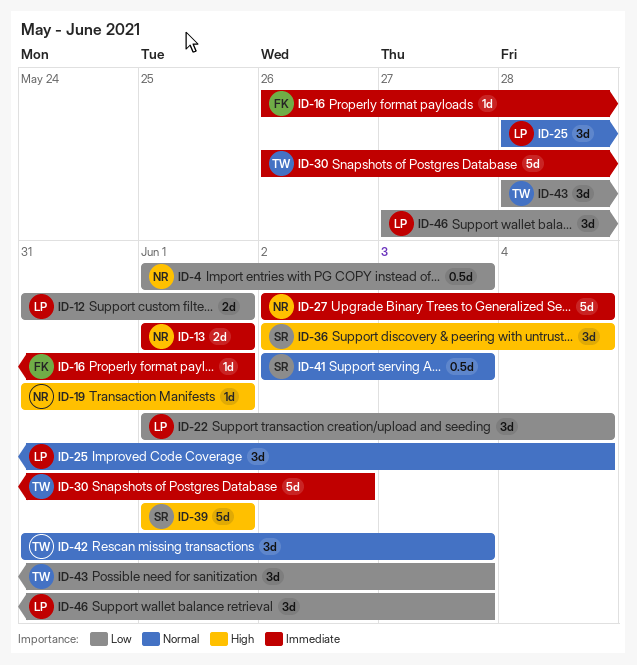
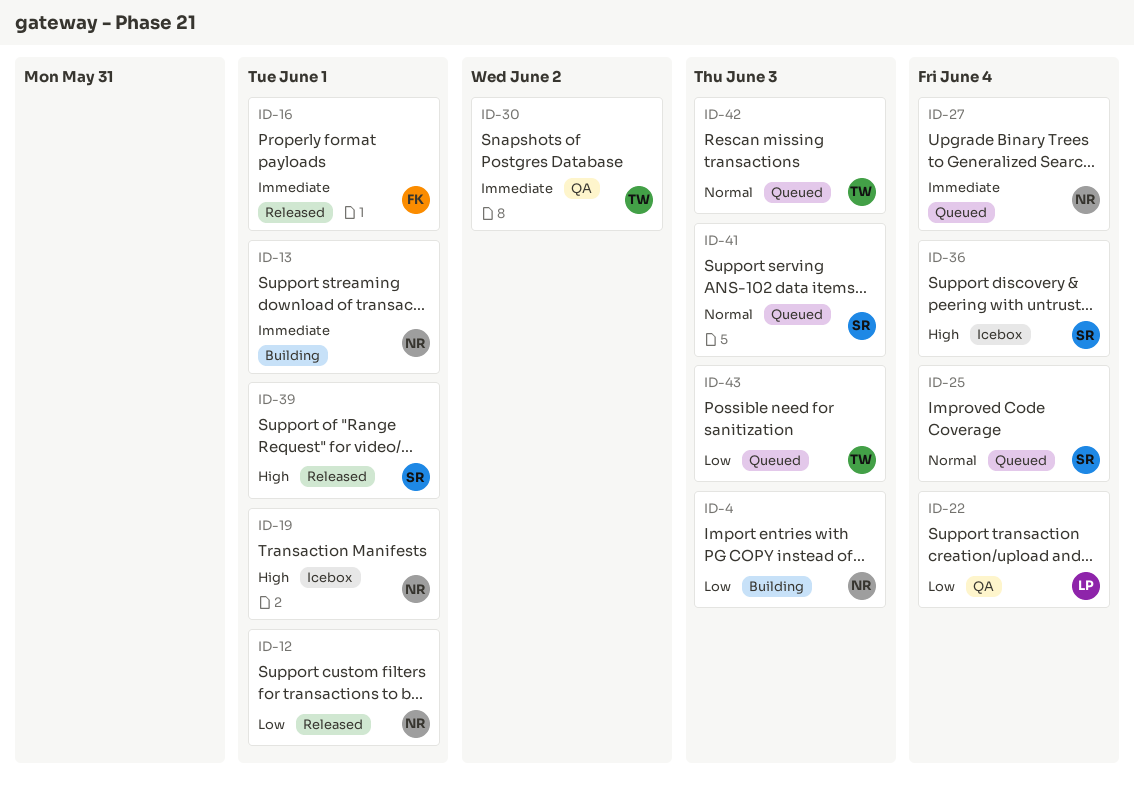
ID-12, owner: LP -> NR
ID-25, owner: LP -> SR
ID-46: present -> none

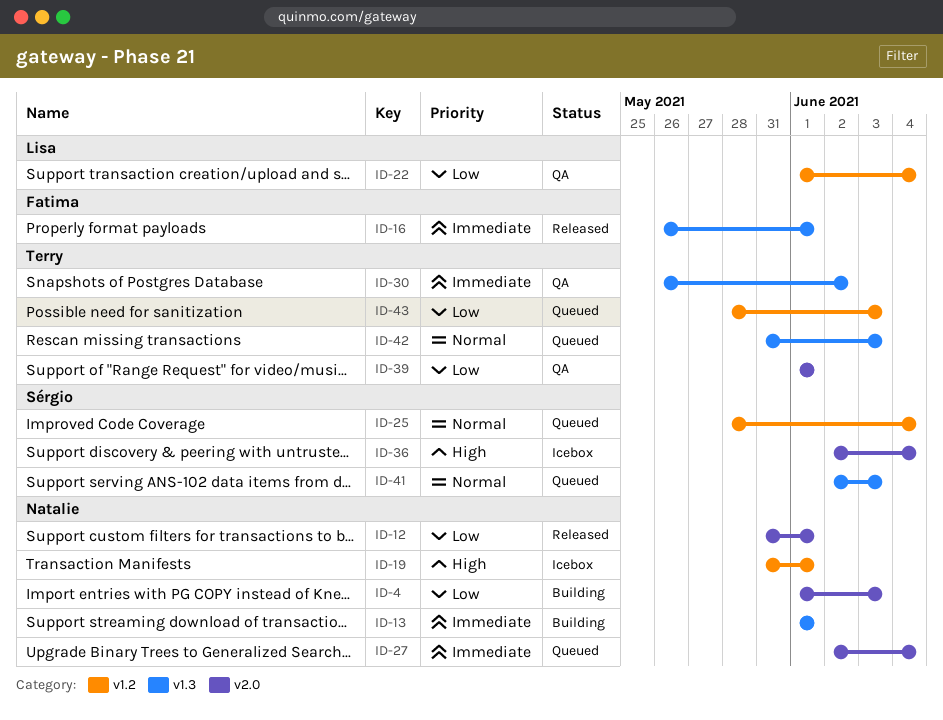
ID-39, status: Released -> QA
ID-39, owner: Sérgio -> Terry
ID-39, priority: High -> Low

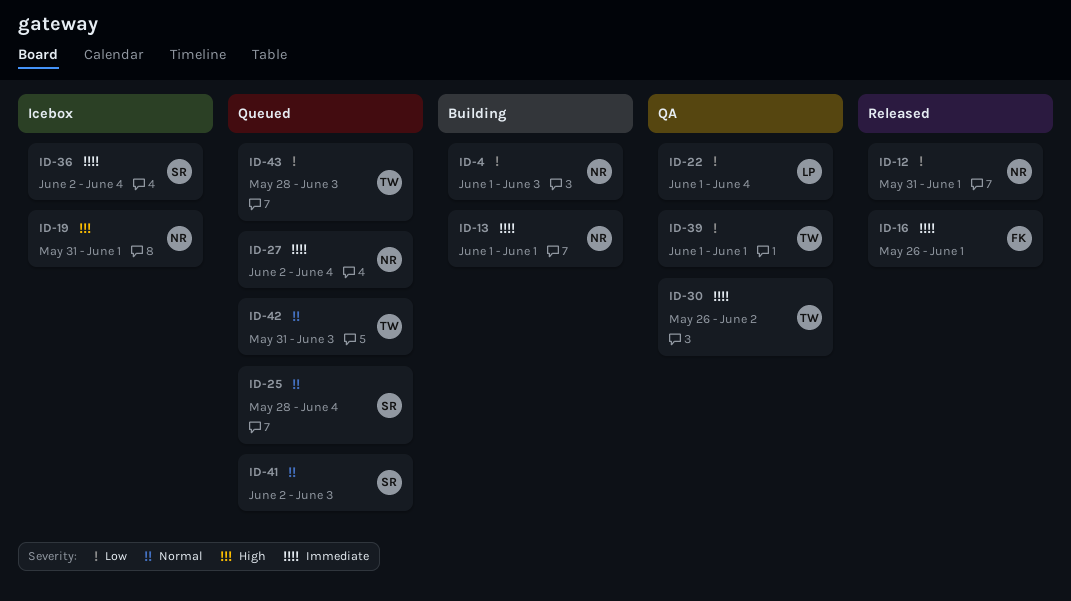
ID-36, priority: High -> Immediate

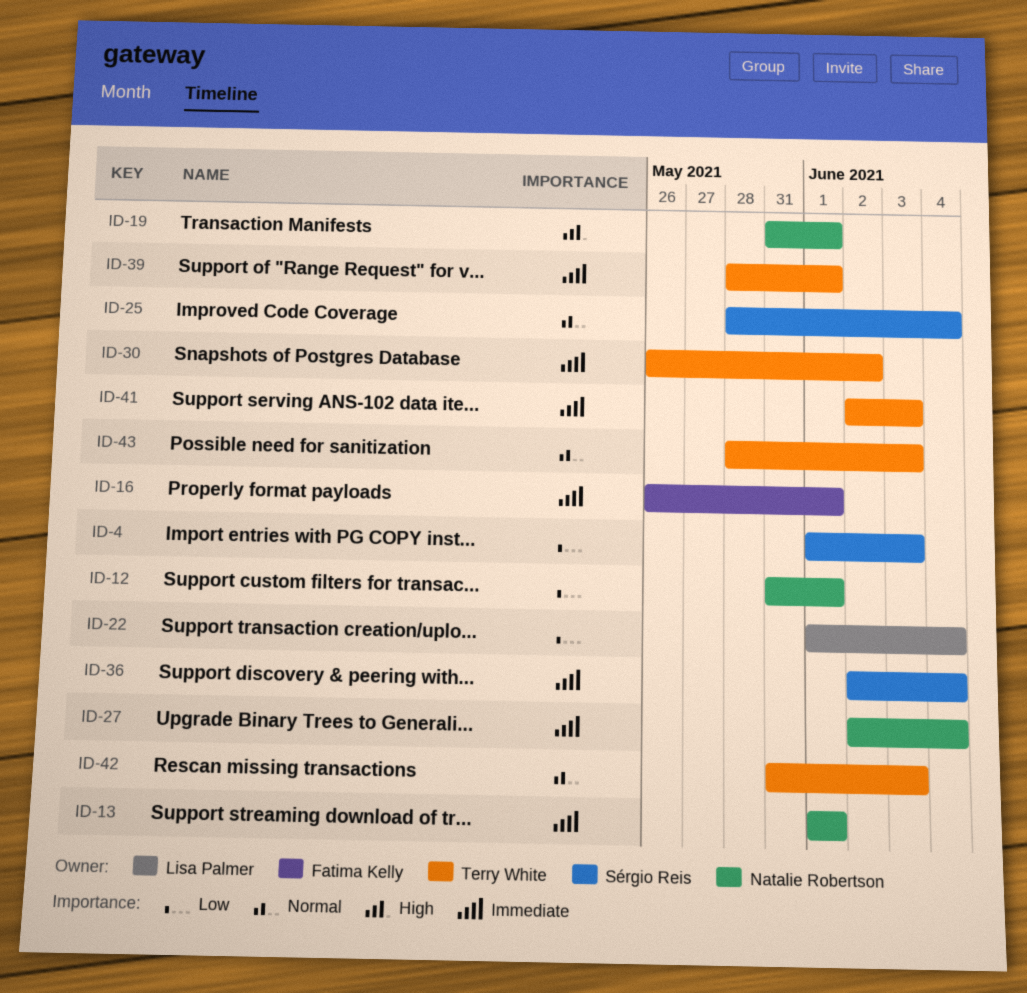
ID-4, owner: Natalie Robertson -> Sérgio Reis
ID-39, priority: Low -> Immediate
ID-39, start: Jun 1 -> May 28
ID-41, owner: Sérgio Reis -> Terry White
ID-41, priority: Normal -> Immediate
ID-43, priority: Low -> Normal

